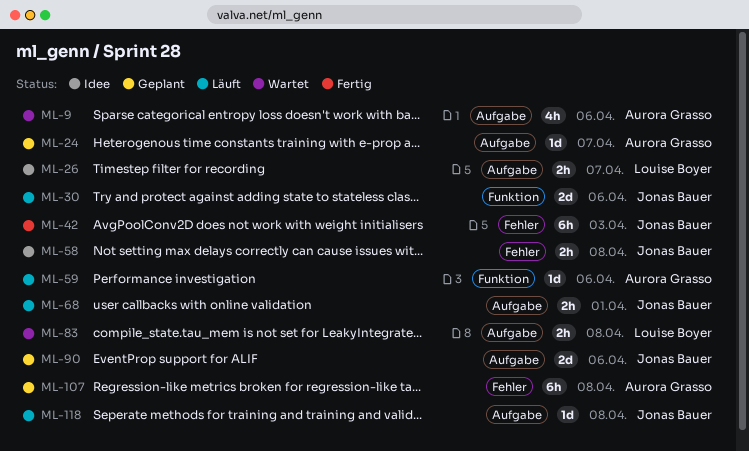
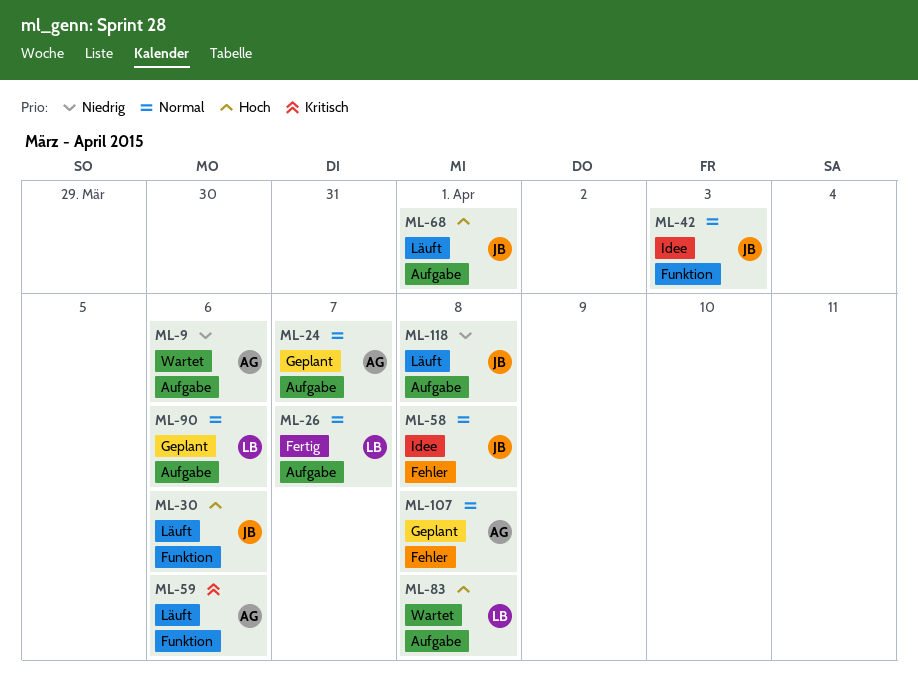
ML-26, status: Idee -> Fertig
ML-42, status: Fertig -> Idee
ML-42, label: Fehler -> Funktion
ML-90, owner: Jonas Bauer -> Louise Boyer

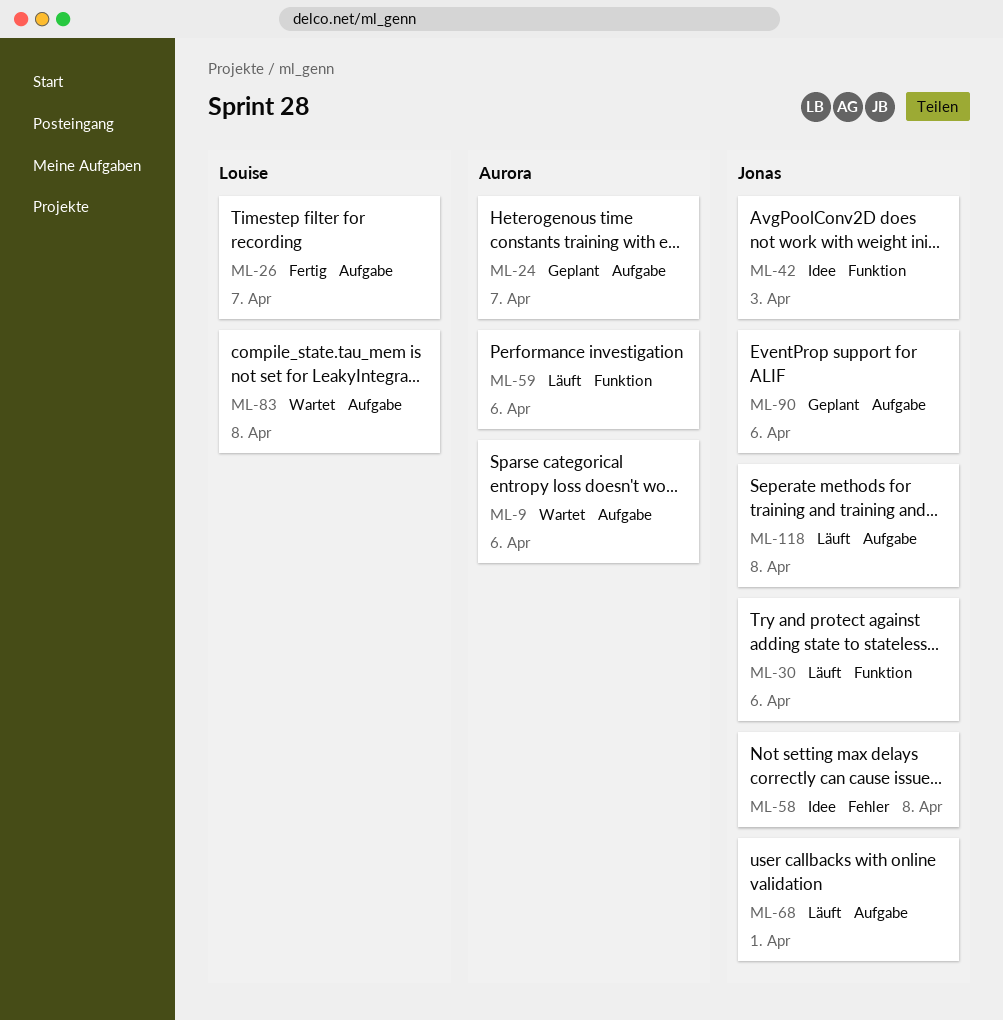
ML-90, owner: Louise -> Jonas
ML-107: present -> none

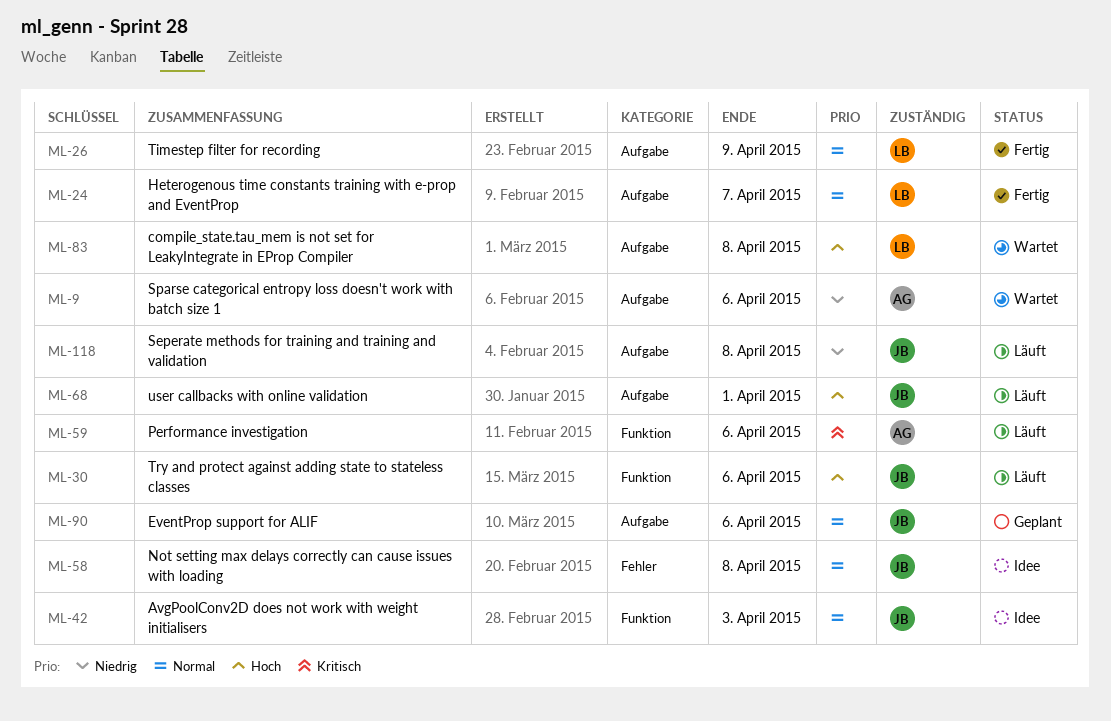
ML-24, status: Geplant -> Fertig
ML-24, owner: Aurora -> Louise
ML-26, due: Apr 7 -> Apr 9

